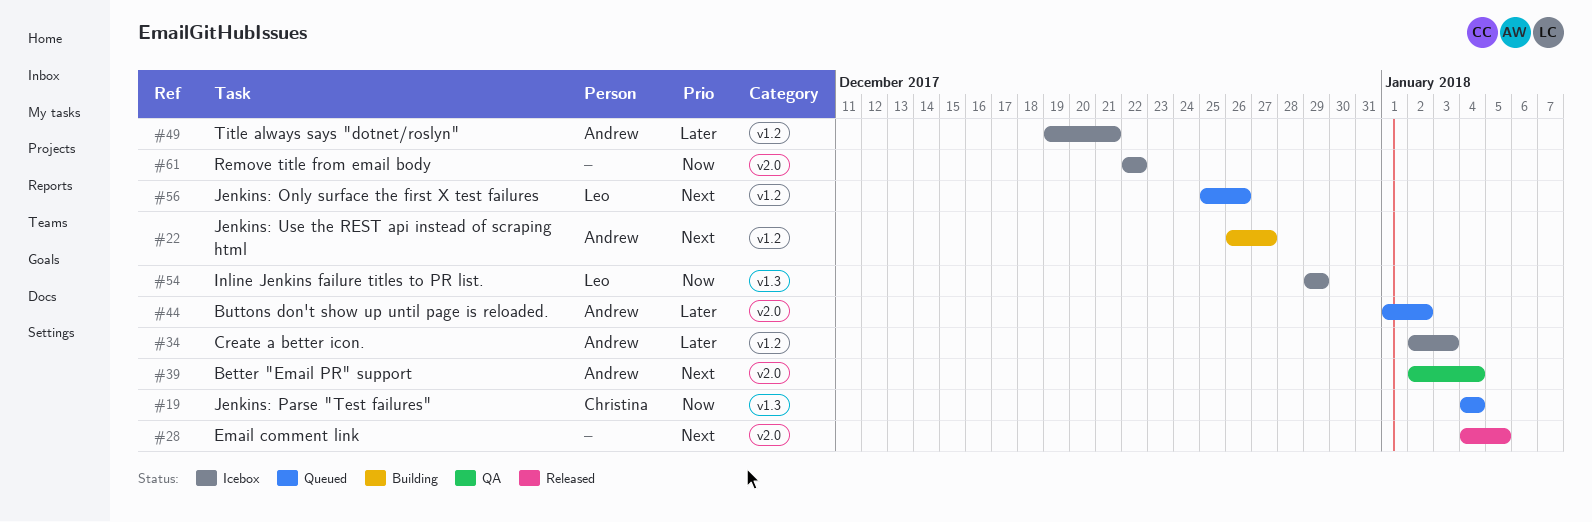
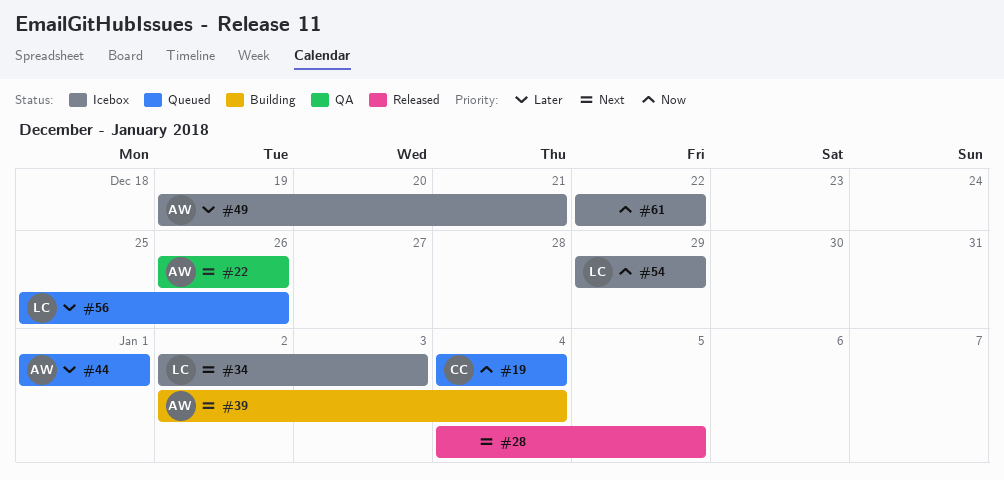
#22, status: Building -> QA
#22, due: Dec 27 -> Dec 26
#34, owner: Andrew -> Leo
#34, priority: Later -> Next
#39, status: QA -> Building
#44, due: Jan 2 -> Jan 1
#56, priority: Next -> Later

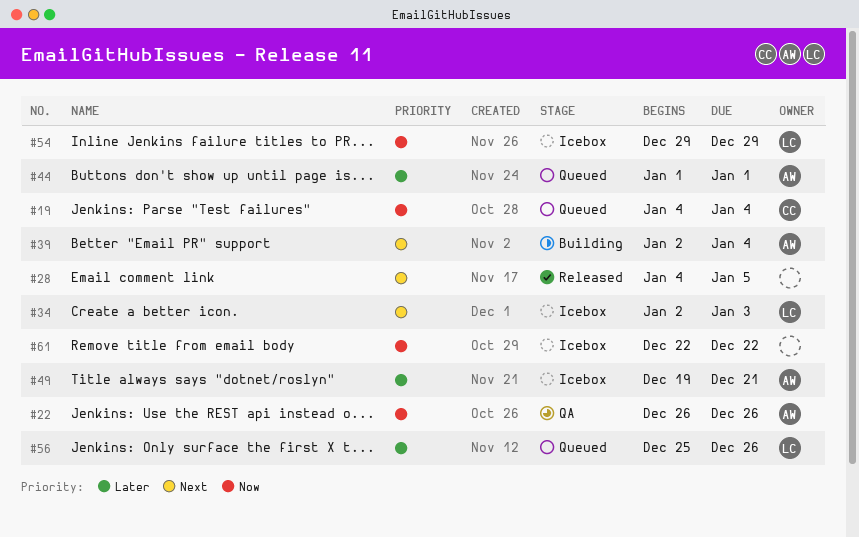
#22, priority: Next -> Now

